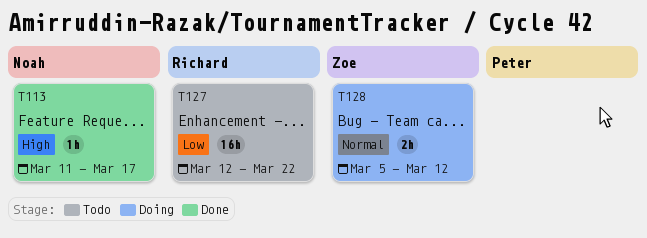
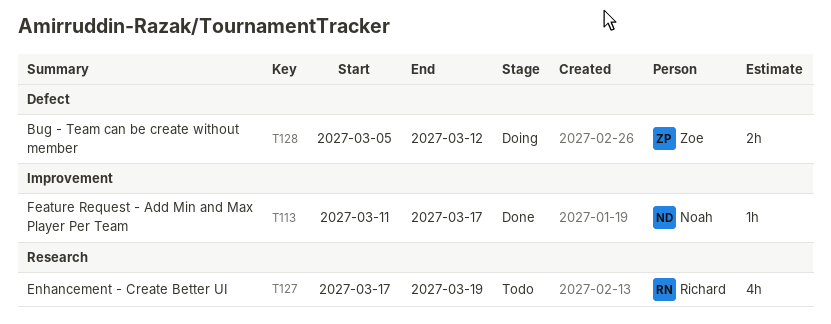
T127, estimate: 16h -> 4h
T127, start: Mar 12 -> Mar 17
T127, due: Mar 22 -> Mar 19

